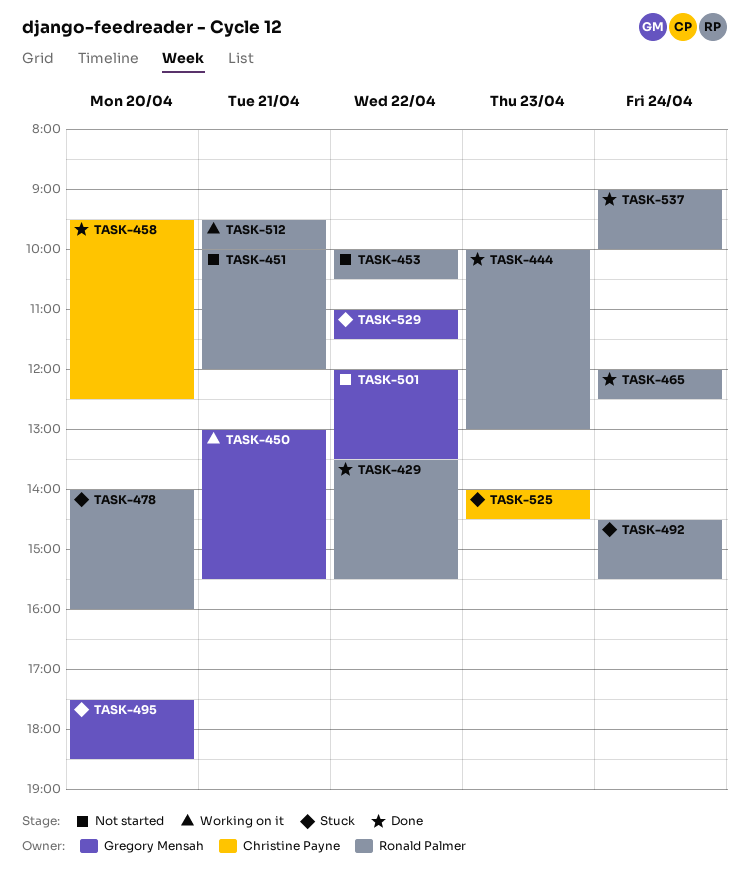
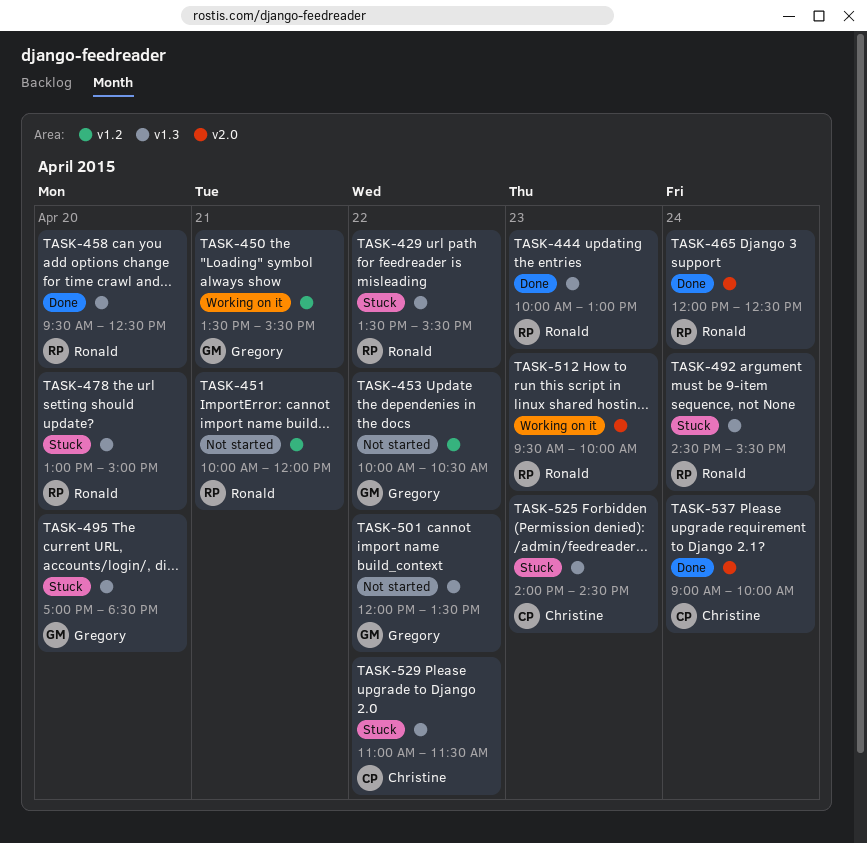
TASK-429, status: Done -> Stuck
TASK-450, begins: 13:00 -> 13:30
TASK-453, owner: Ronald Palmer -> Gregory Mensah
TASK-458, owner: Christine Payne -> Ronald Palmer
TASK-478, begins: 14:00 -> 13:00
TASK-478, ends: 16:00 -> 15:00
TASK-495, begins: 17:30 -> 17:00
TASK-512, day: Apr 21 -> Apr 23
TASK-529, owner: Gregory Mensah -> Christine Payne
TASK-537, owner: Ronald Palmer -> Christine Payne

